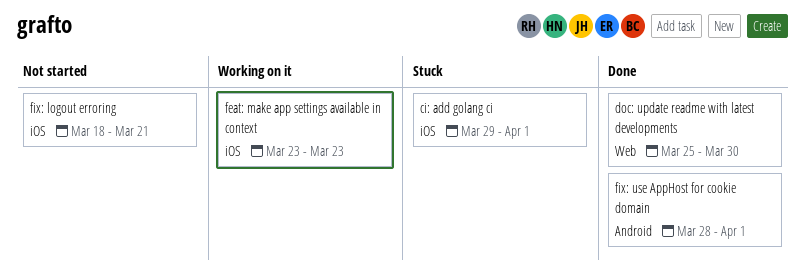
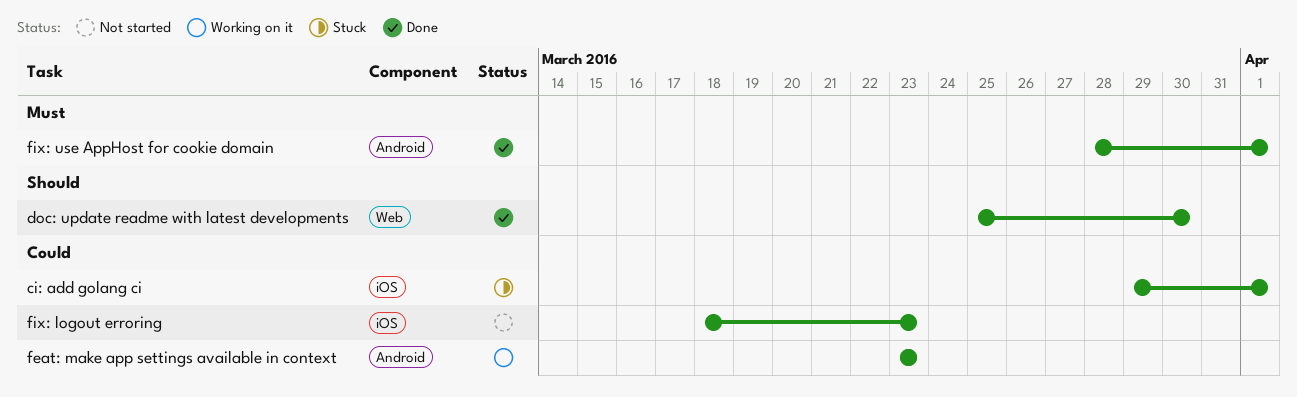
feat: make app settings available in context, label: iOS -> Android
fix: logout erroring, due: Mar 21 -> Mar 23

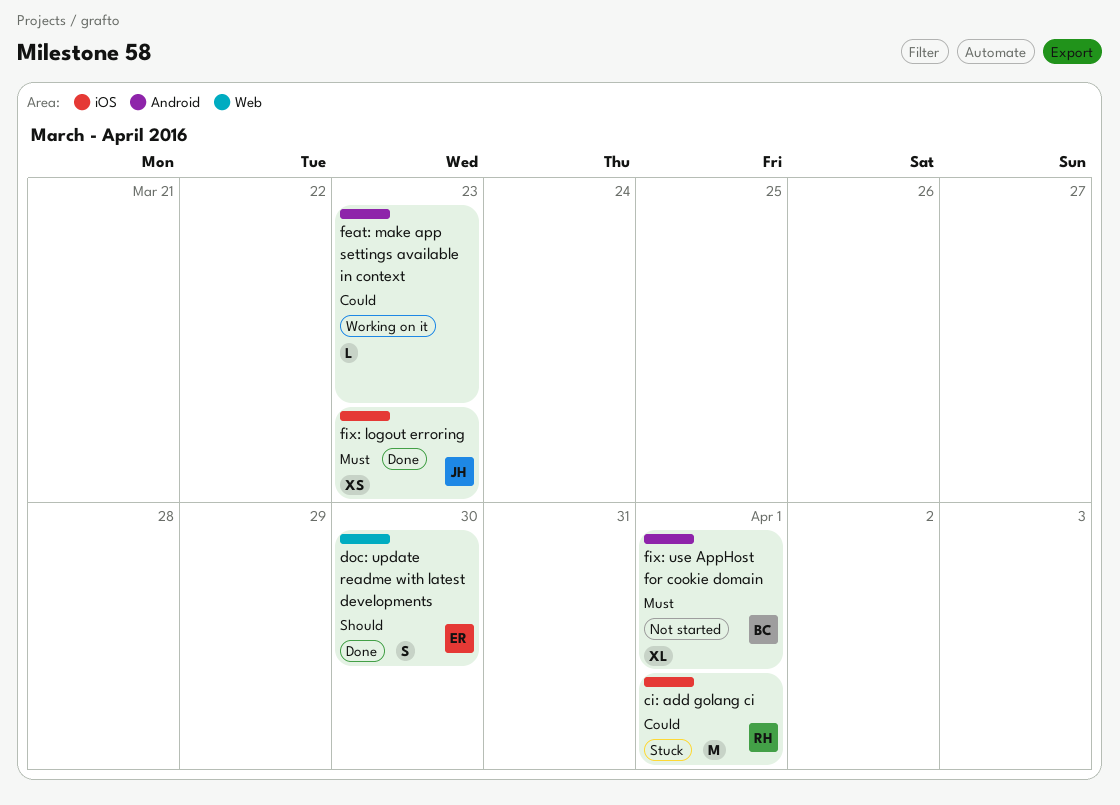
fix: logout erroring, status: Not started -> Done
fix: logout erroring, priority: Could -> Must
fix: use AppHost for cookie domain, status: Done -> Not started

